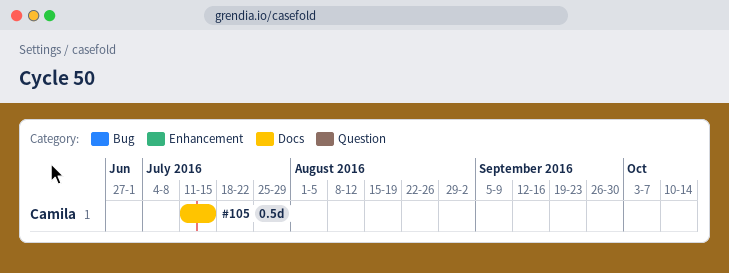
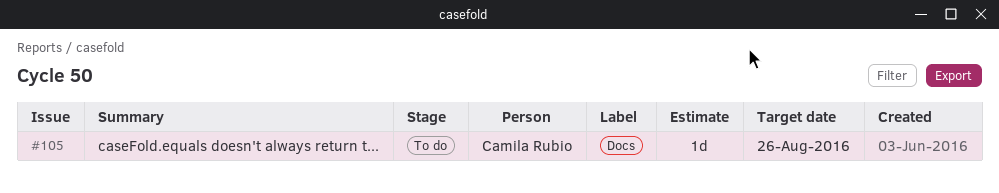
#105, estimate: 0.5d -> 1d
#105, due: Jul 15 -> Aug 26

